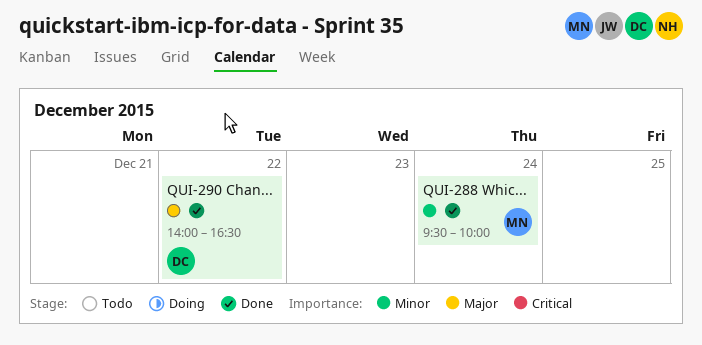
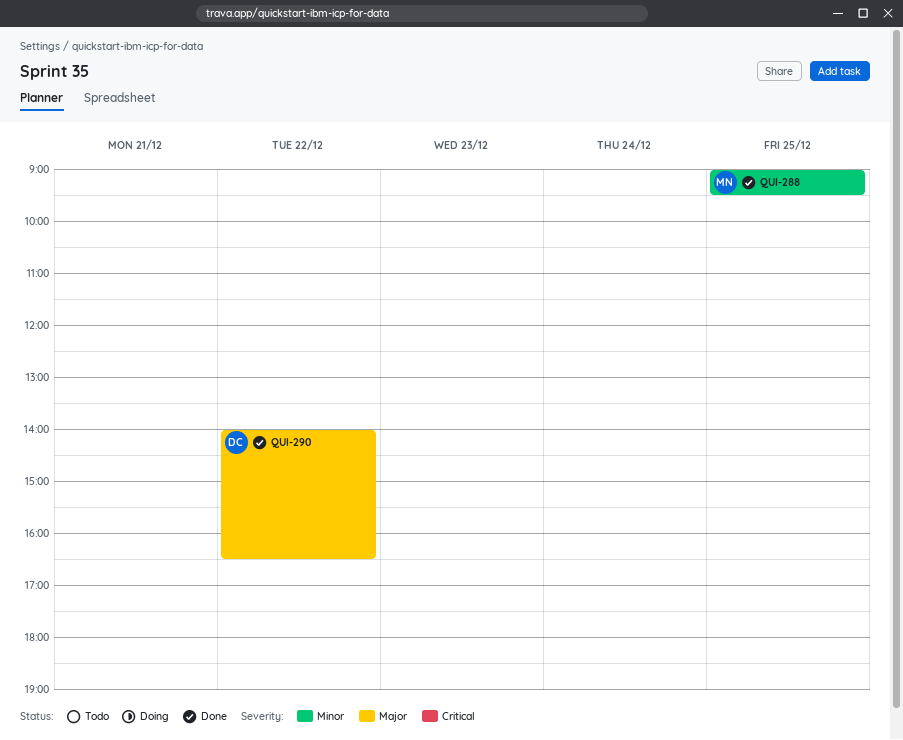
QUI-288, day: Dec 24 -> Dec 25
QUI-288, begins: 09:30 -> 09:00
QUI-288, ends: 10:00 -> 09:30

